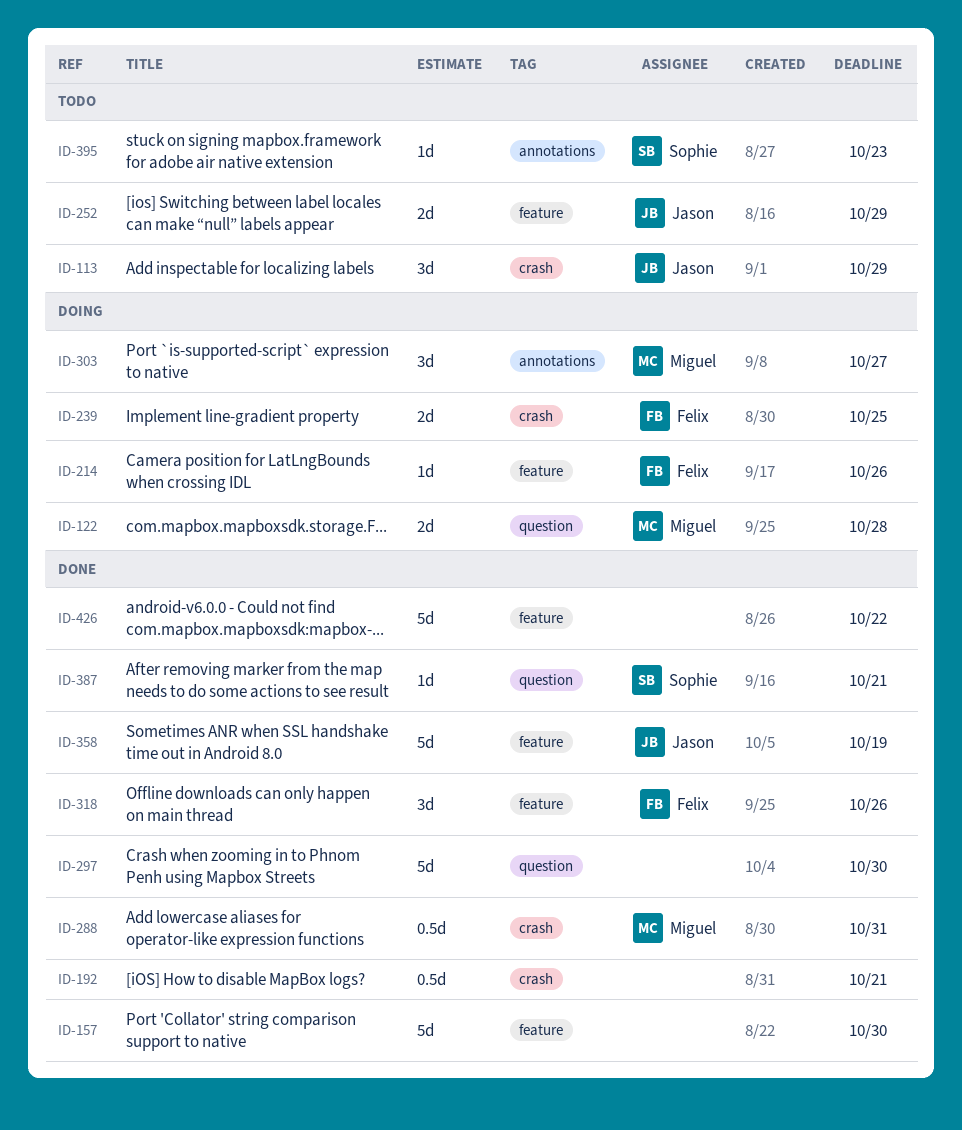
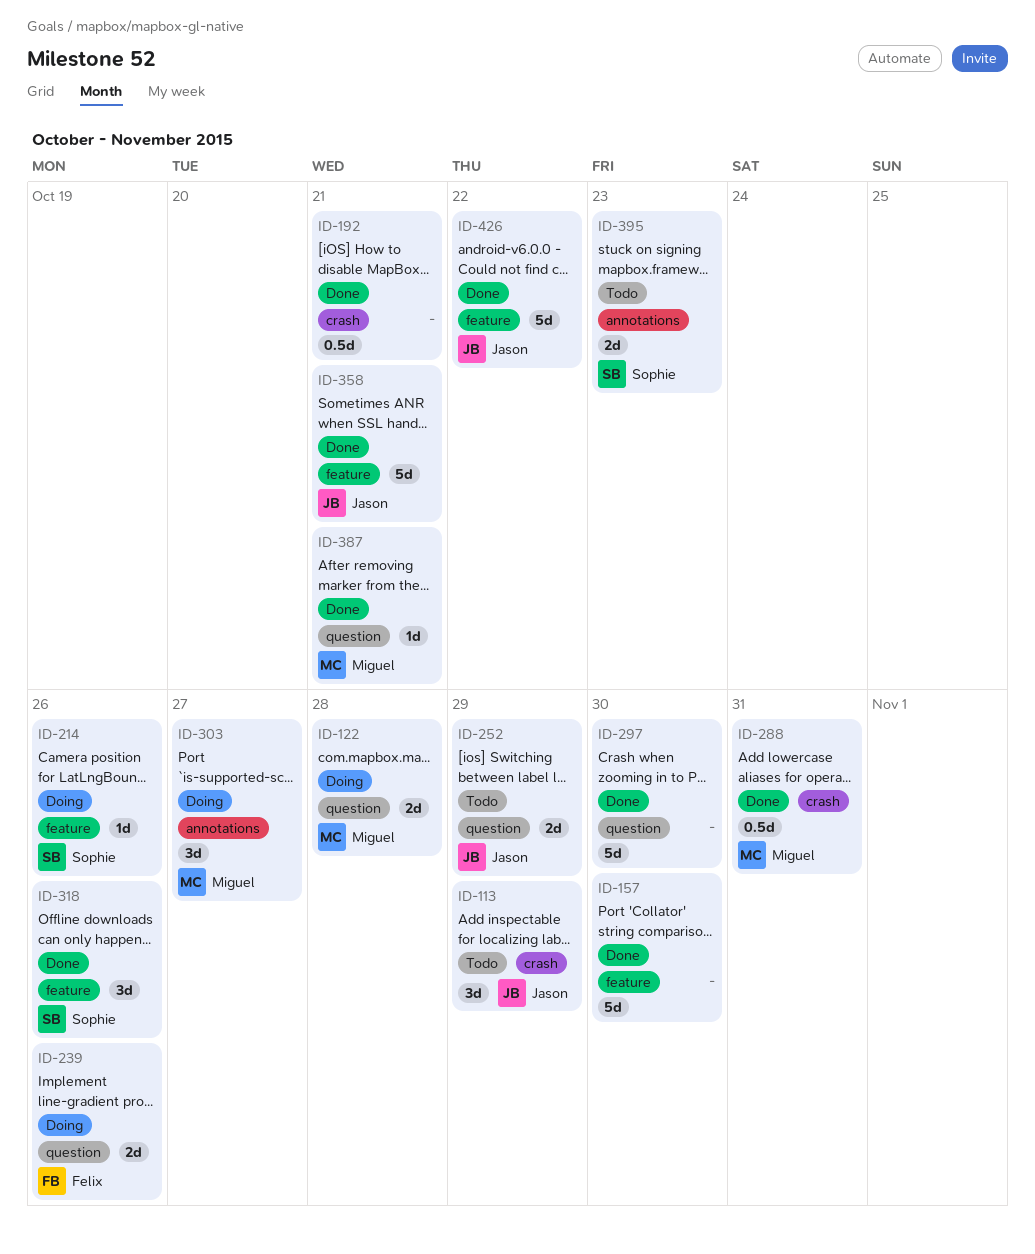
ID-214, owner: Felix -> Sophie
ID-239, label: crash -> question
ID-239, due: Oct 25 -> Oct 26
ID-252, label: feature -> question
ID-318, owner: Felix -> Sophie
ID-358, due: Oct 19 -> Oct 21
ID-387, owner: Sophie -> Miguel
ID-395, estimate: 1d -> 2d
ID-426, owner: none -> Jason

